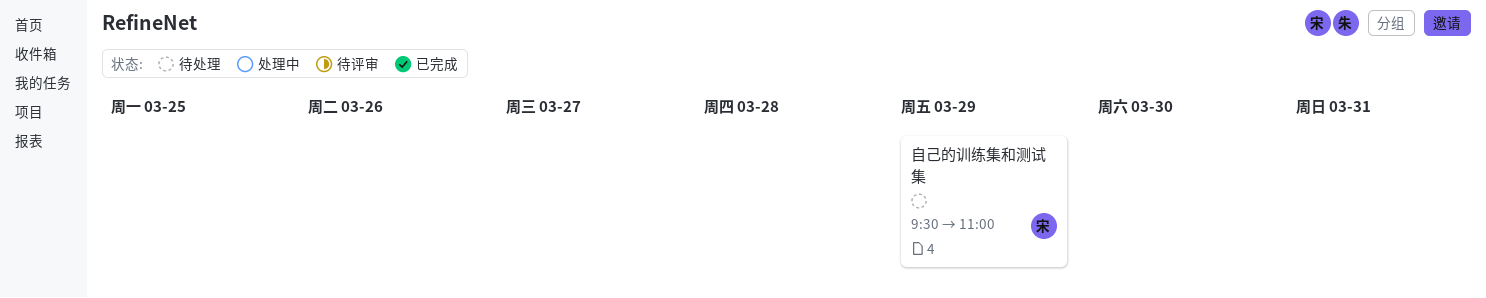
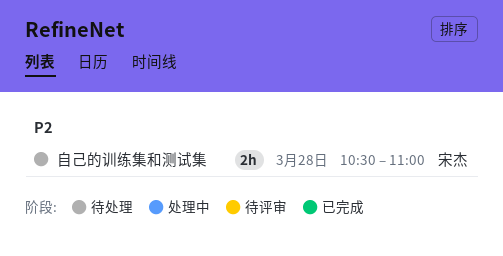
自己的训练集和测试集, day: Mar 29 -> Mar 28
自己的训练集和测试集, begins: 09:30 -> 10:30

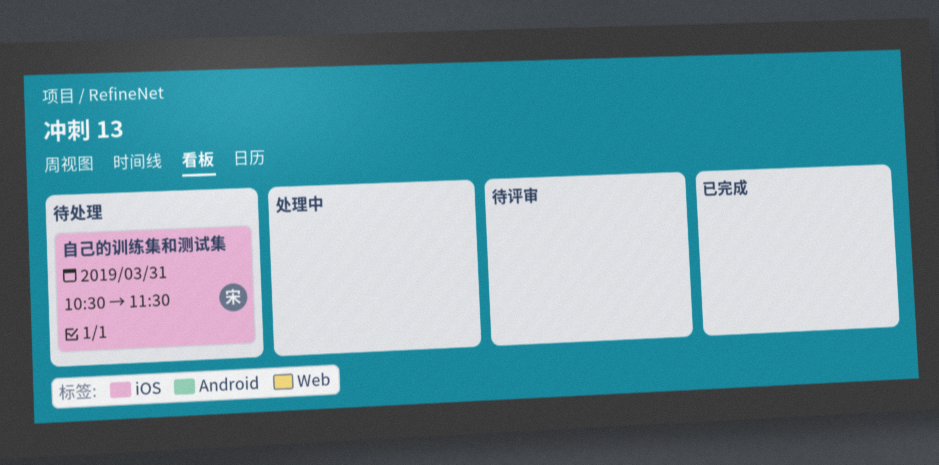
自己的训练集和测试集, day: Mar 28 -> Mar 31
自己的训练集和测试集, ends: 11:00 -> 11:30

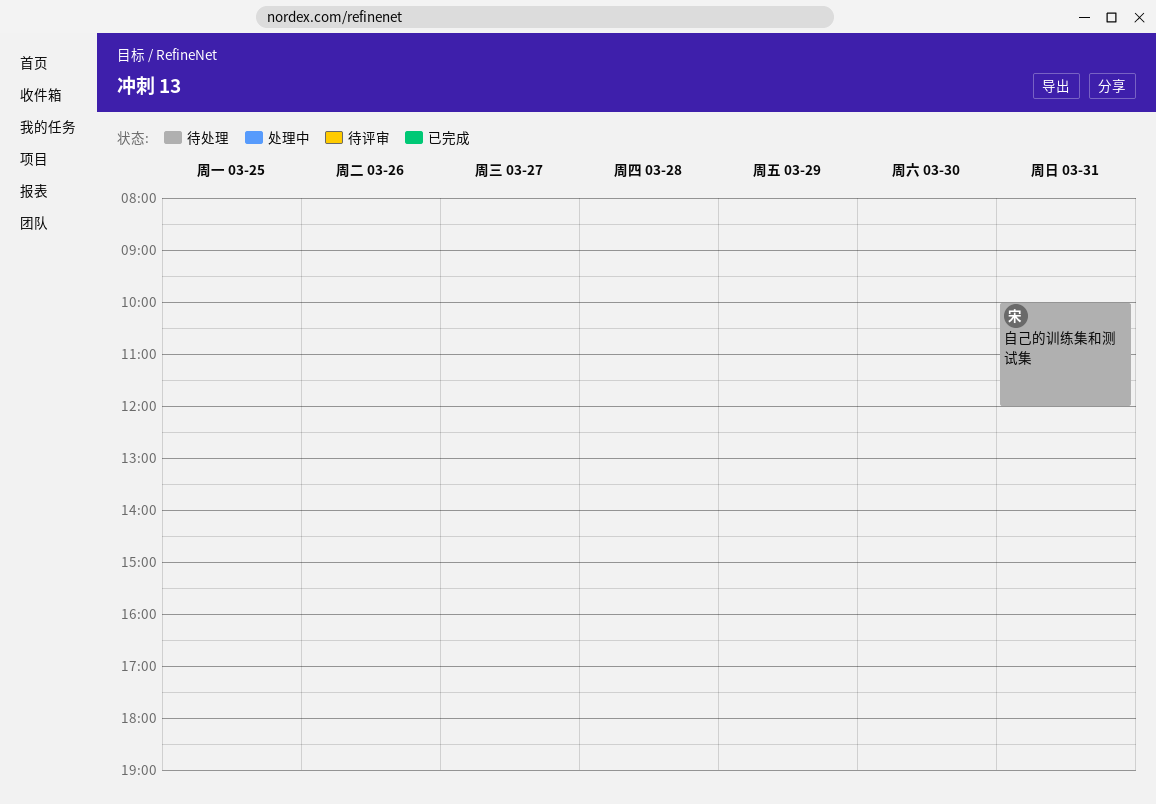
自己的训练集和测试集, begins: 10:30 -> 10:00
自己的训练集和测试集, ends: 11:30 -> 12:00

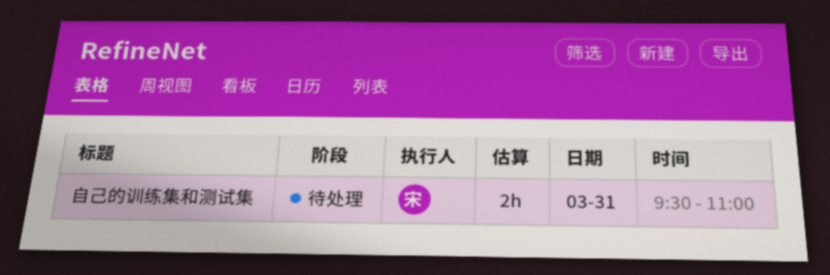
自己的训练集和测试集, begins: 10:00 -> 09:30
自己的训练集和测试集, ends: 12:00 -> 11:00

